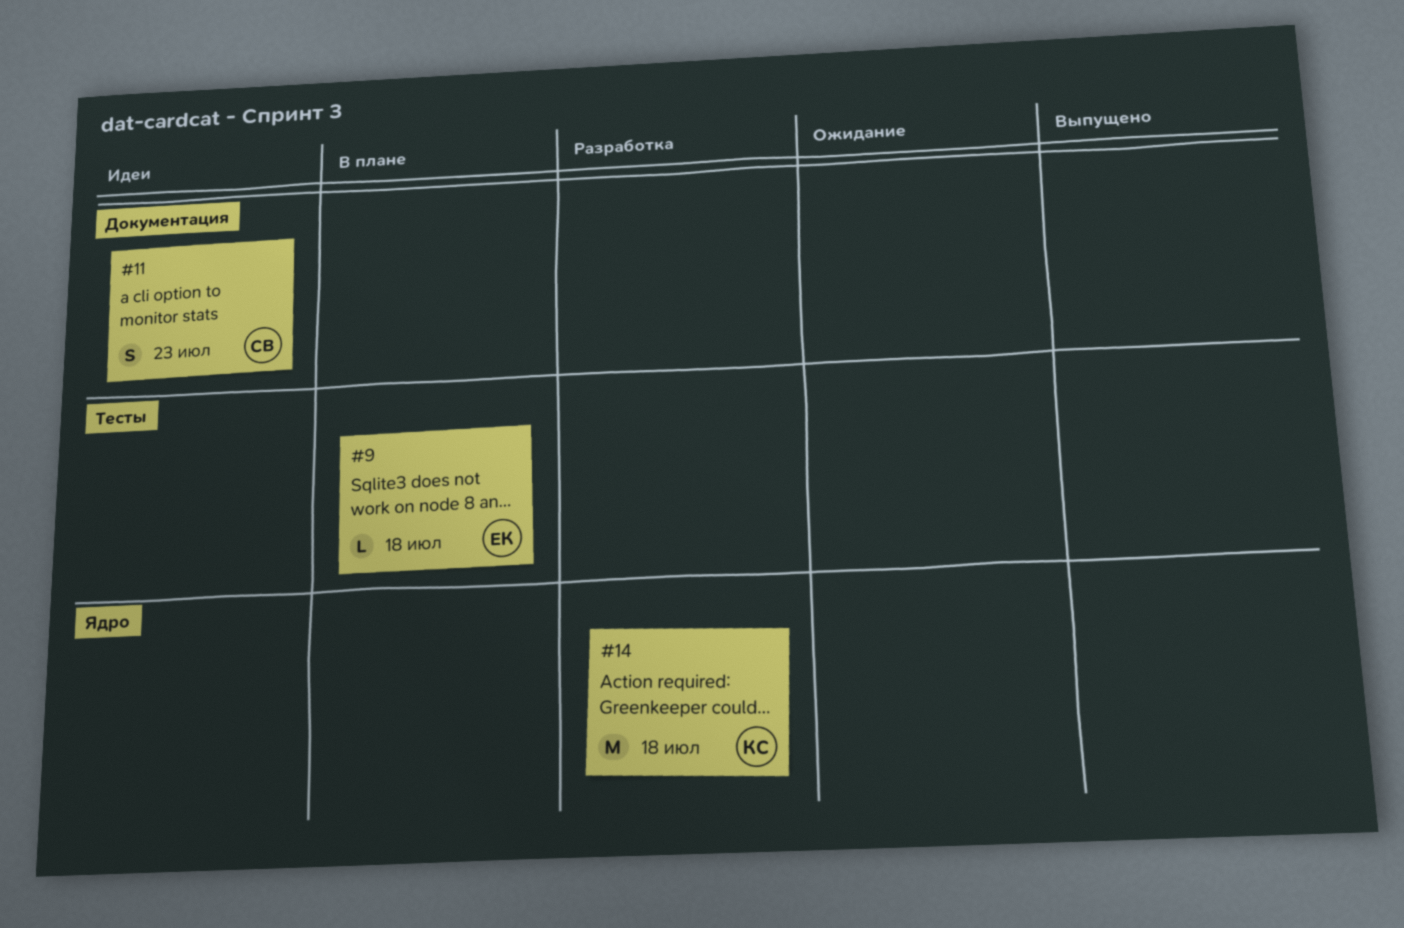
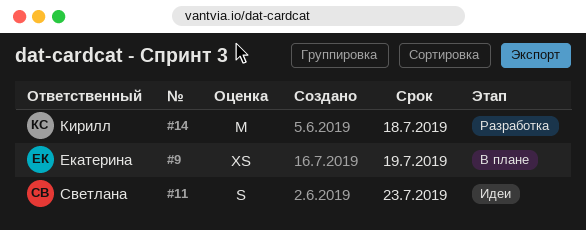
#9, estimate: L -> XS
#9, due: Jul 18 -> Jul 19

